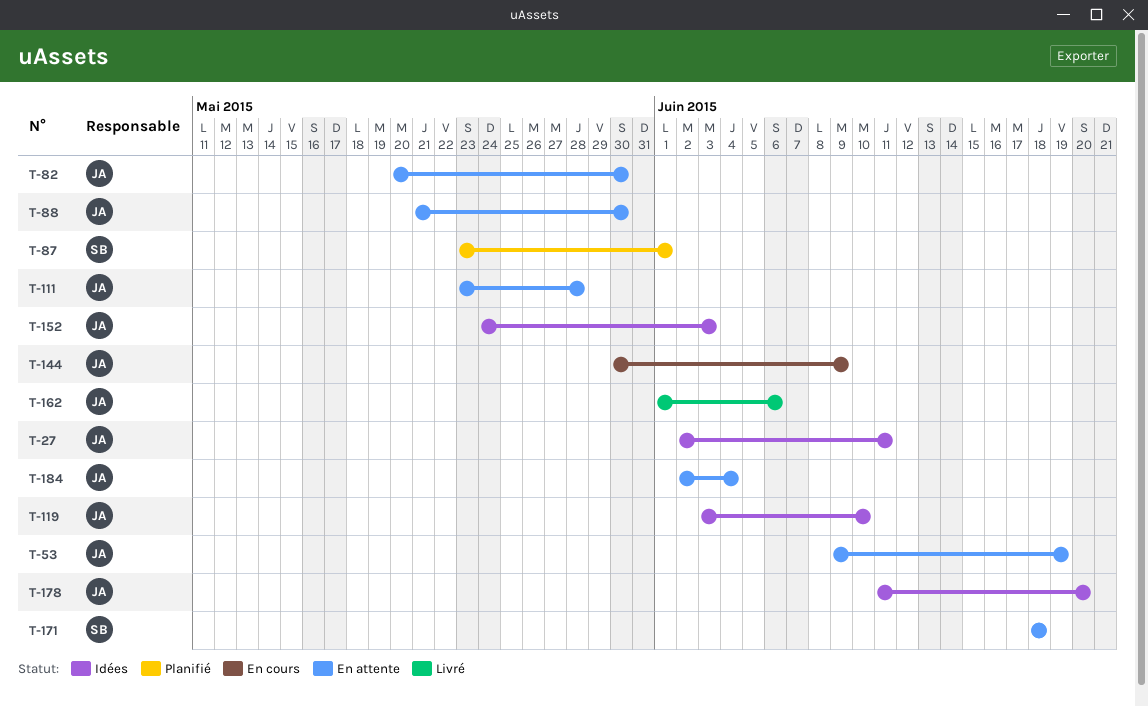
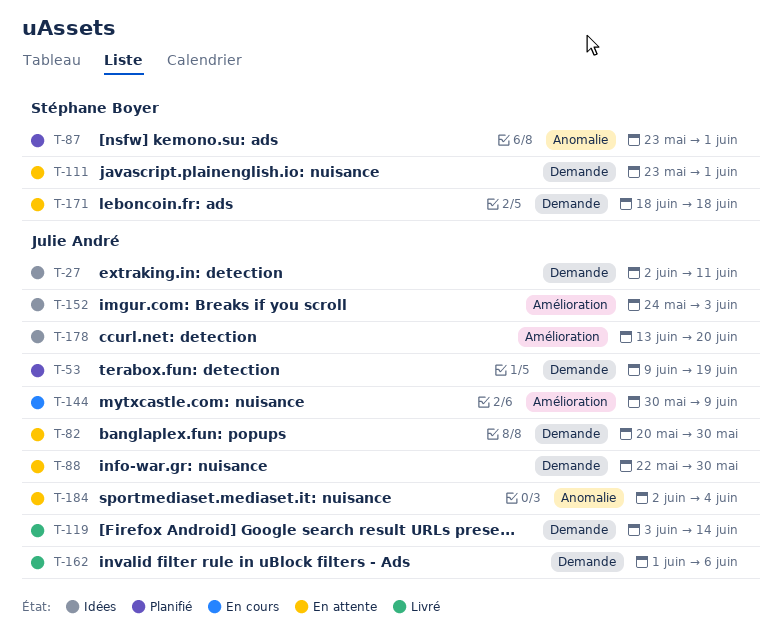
T-53, status: En attente -> Planifié
T-88, start: May 21 -> May 22
T-111, owner: Julie André -> Stéphane Boyer
T-111, due: May 28 -> Jun 1
T-119, status: Idées -> Livré
T-119, due: Jun 10 -> Jun 14
T-178, start: Jun 11 -> Jun 13

